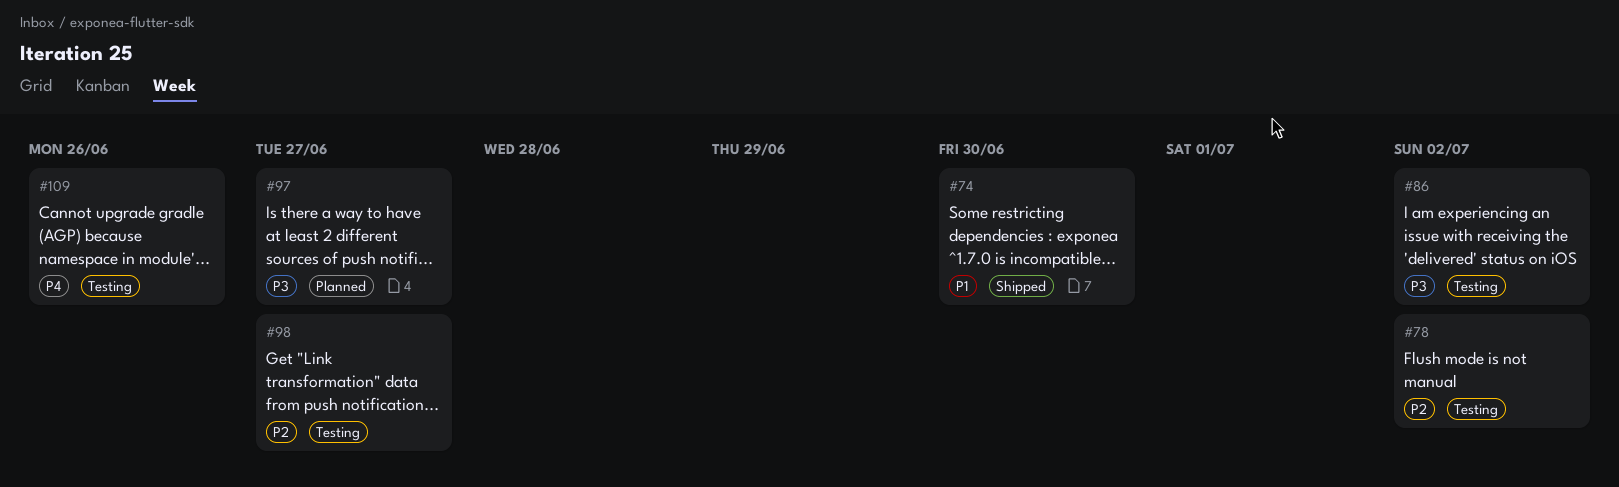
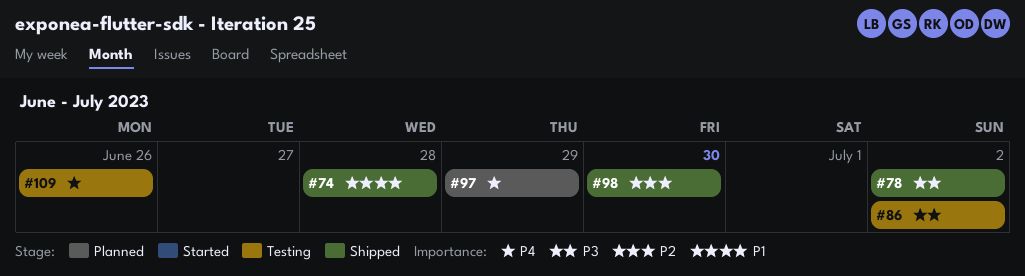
#74, due: Jun 30 -> Jun 28
#78, status: Testing -> Shipped
#78, priority: P2 -> P3
#97, priority: P3 -> P4
#97, due: Jun 27 -> Jun 29
#98, status: Testing -> Shipped
#98, due: Jun 27 -> Jun 30

